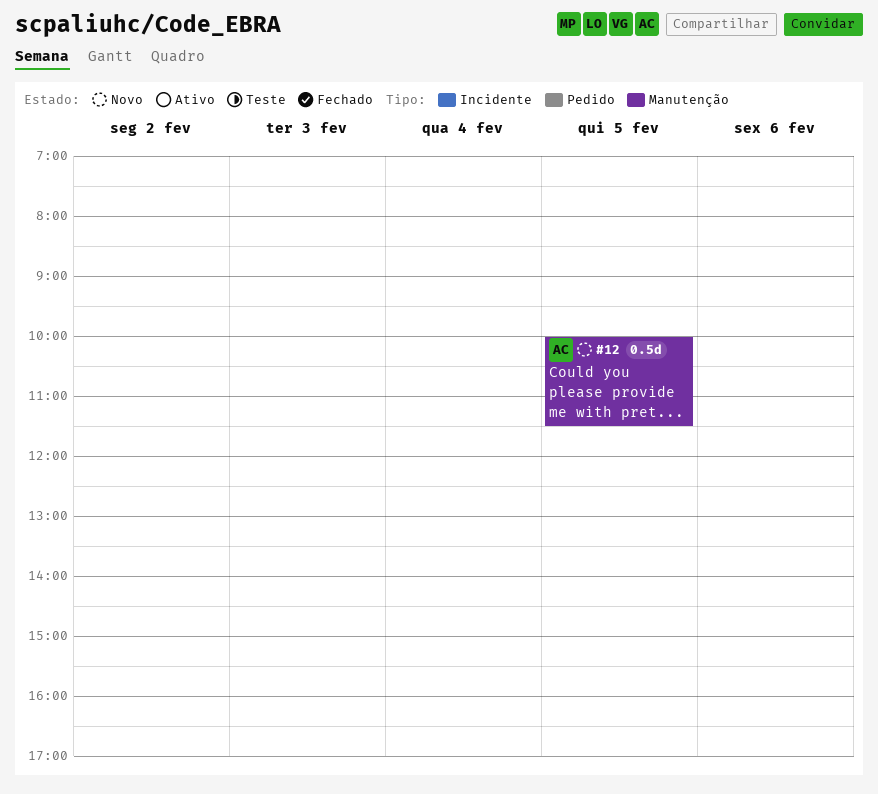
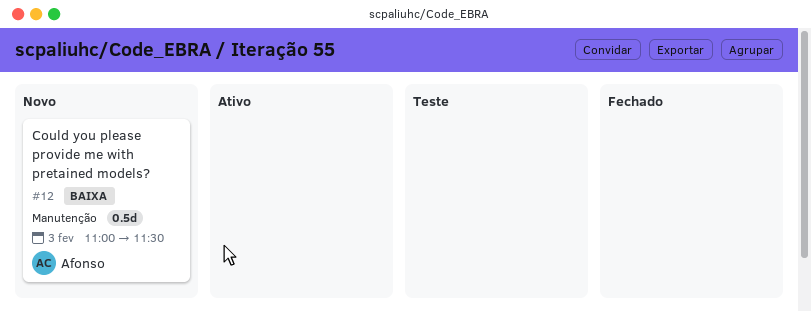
#12, day: Feb 5 -> Feb 3
#12, begins: 10:00 -> 11:00

